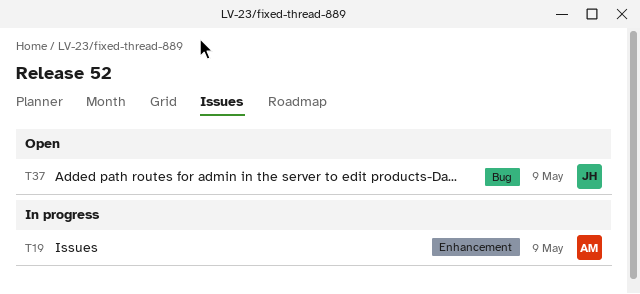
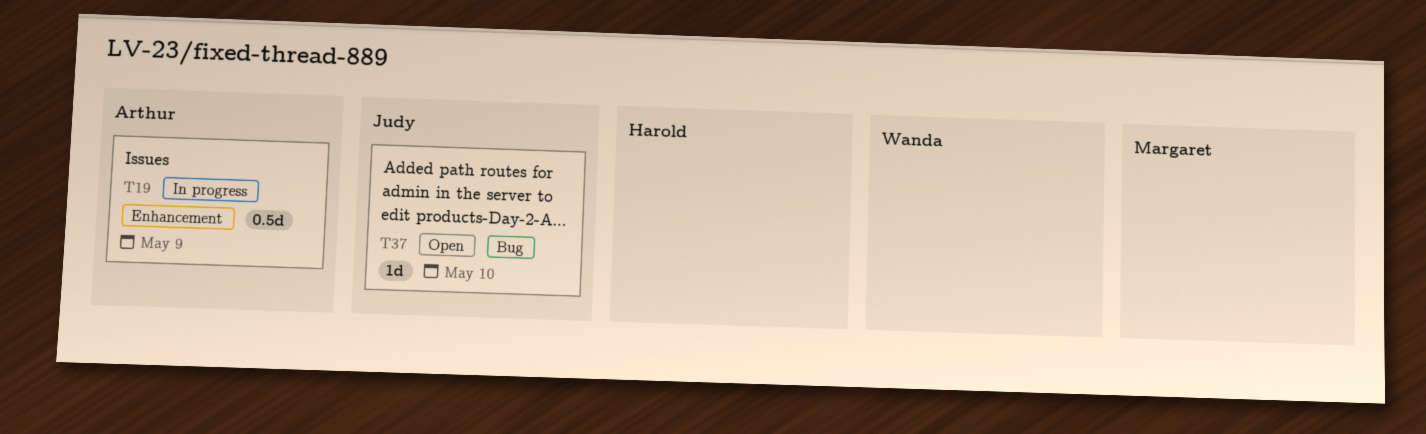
T37, due: May 9 -> May 10

